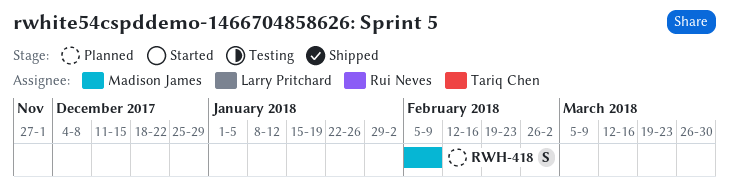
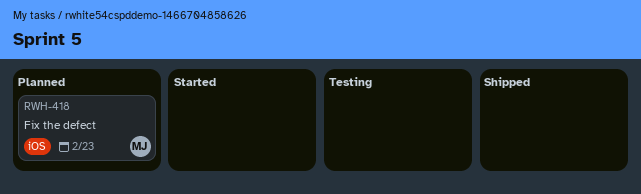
RWH-418, due: Feb 9 -> Feb 23

